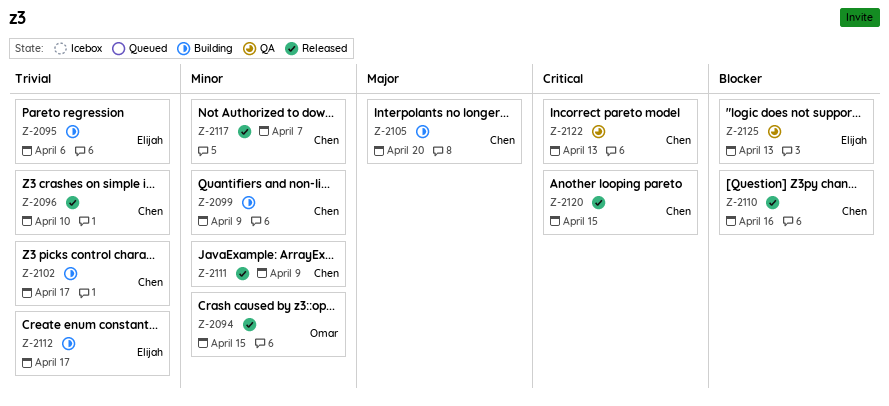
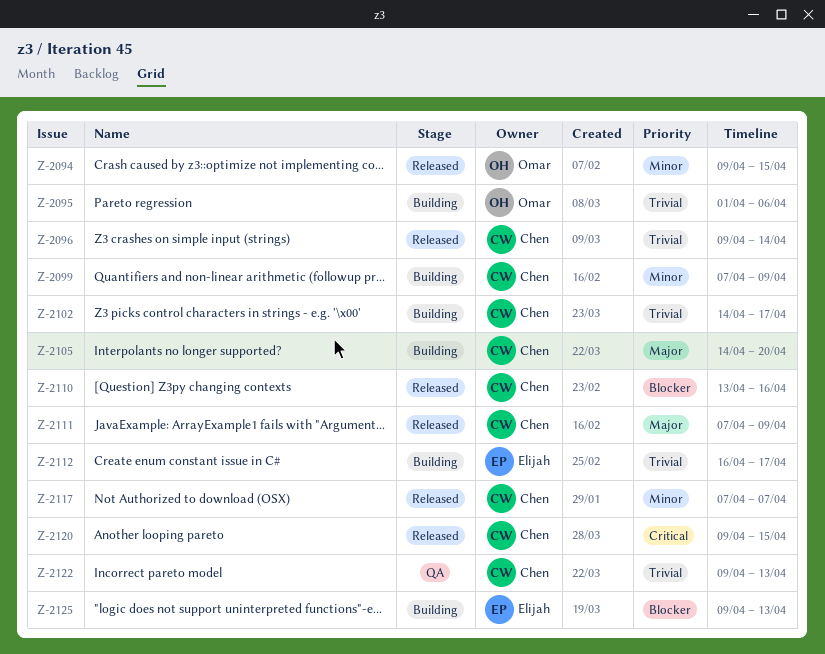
Z-2095, owner: Elijah -> Omar
Z-2096, due: Apr 10 -> Apr 14
Z-2111, priority: Minor -> Major
Z-2122, priority: Critical -> Trivial
Z-2125, status: QA -> Building

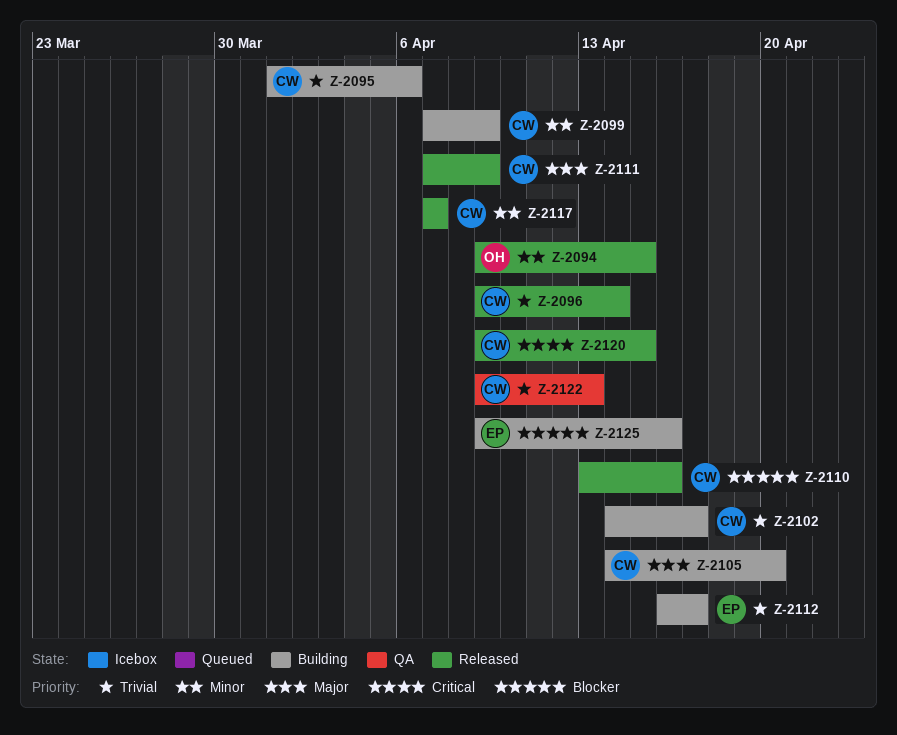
Z-2095, owner: Omar -> Chen
Z-2125, due: Apr 13 -> Apr 16

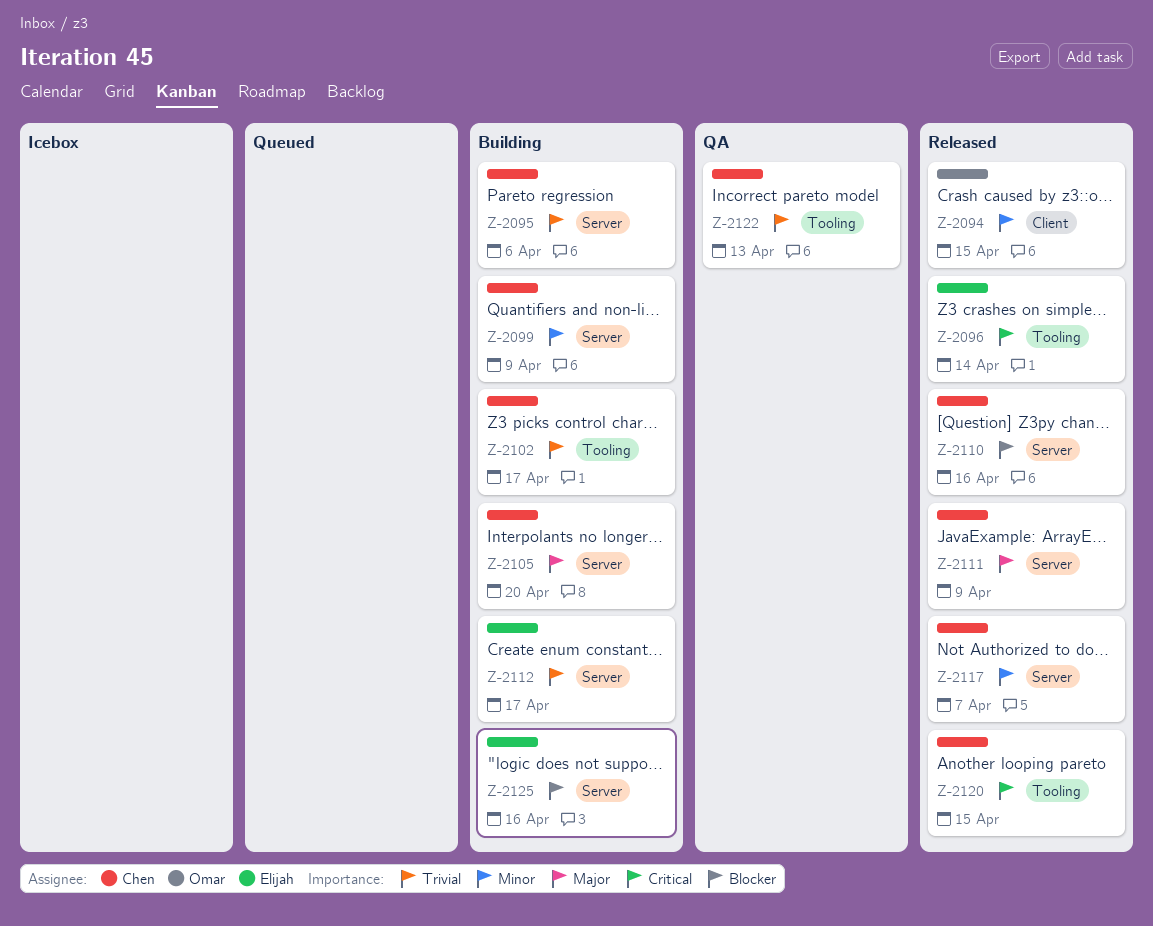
Z-2096, owner: Chen -> Elijah
Z-2096, priority: Trivial -> Critical

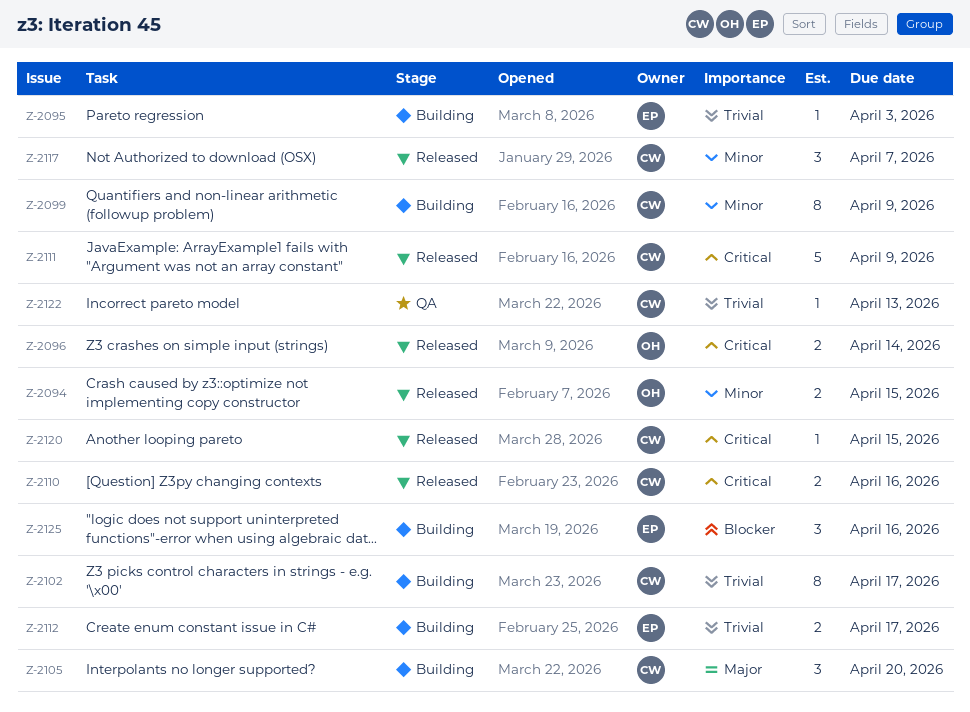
Z-2095, owner: Chen -> Elijah
Z-2095, due: Apr 6 -> Apr 3
Z-2096, owner: Elijah -> Omar
Z-2110, priority: Blocker -> Critical
Z-2111, priority: Major -> Critical

